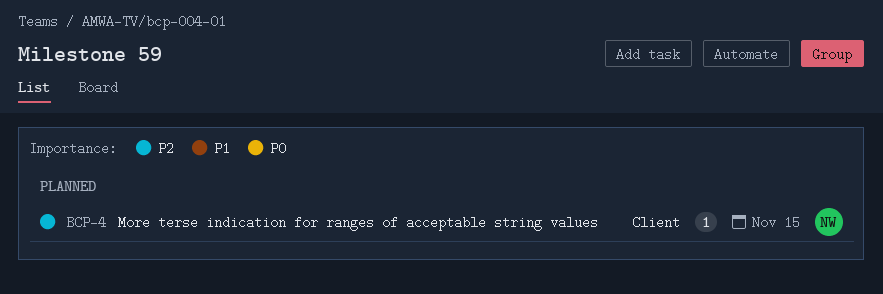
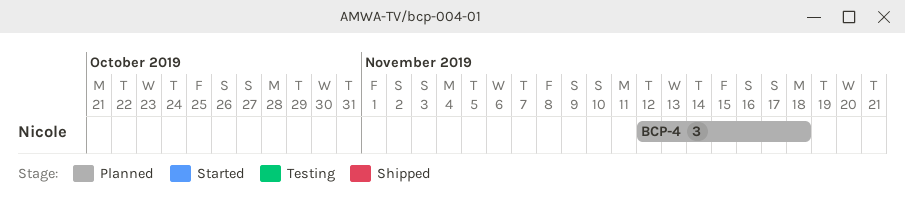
BCP-4, estimate: 1 -> 3
BCP-4, due: Nov 15 -> Nov 18

